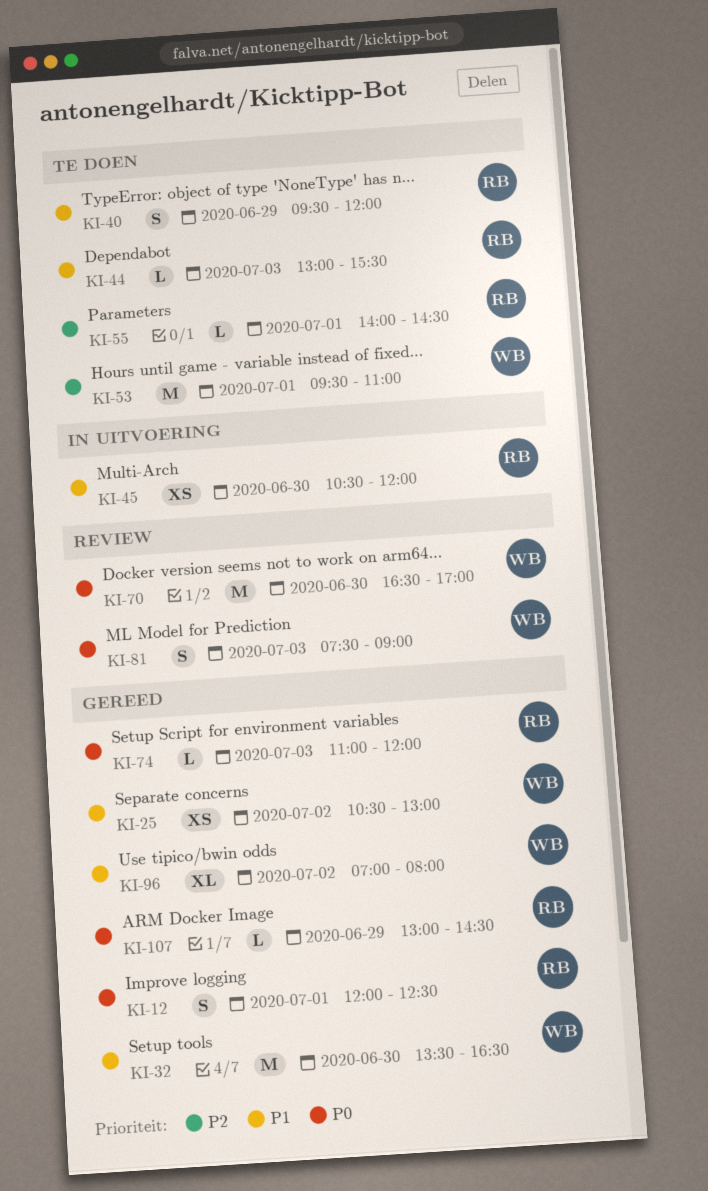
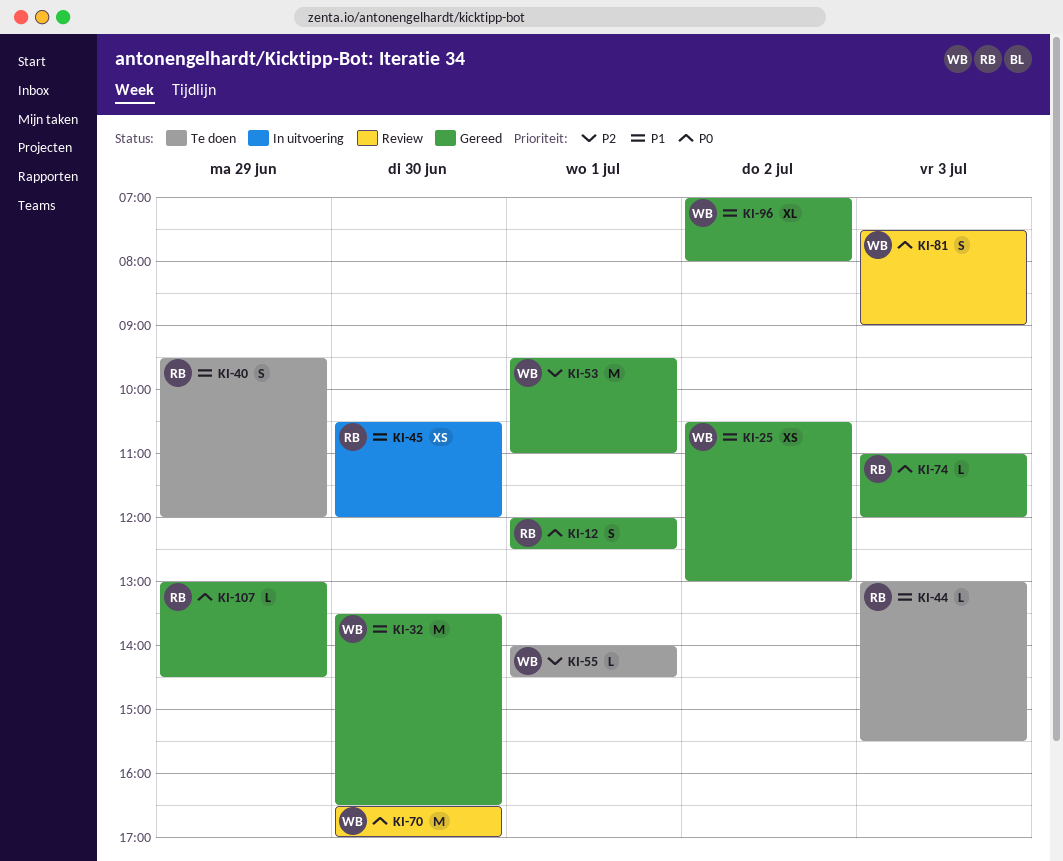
KI-53, status: Te doen -> Gereed
KI-55, owner: RB -> WB

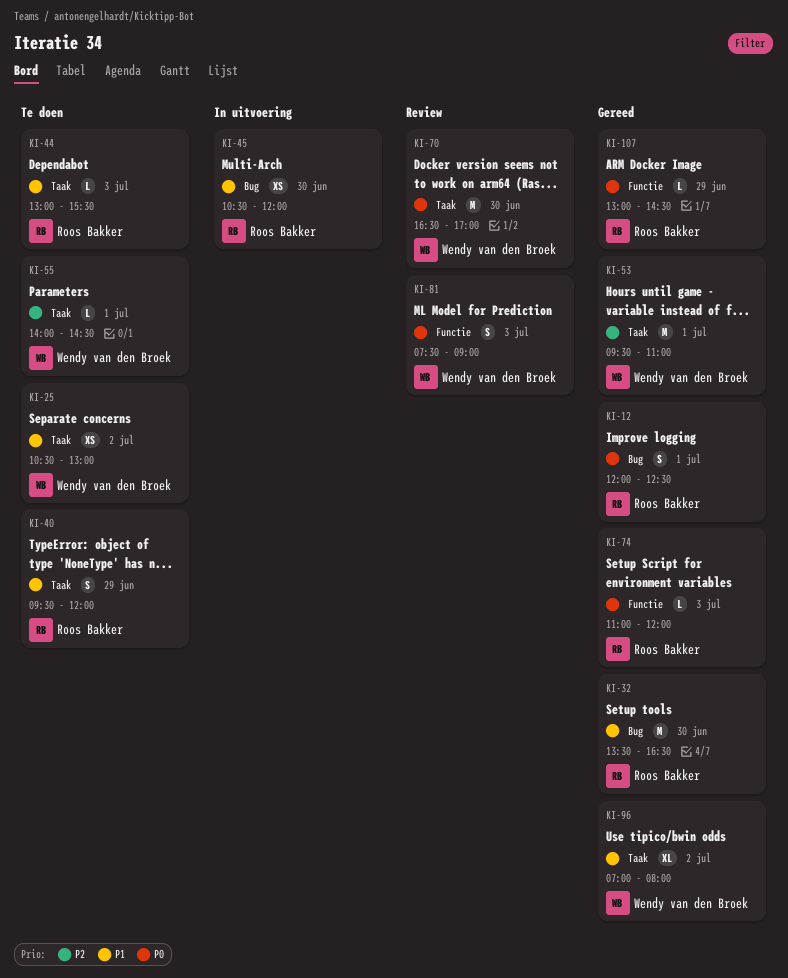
KI-25, status: Gereed -> Te doen
KI-32, owner: Wendy van den Broek -> Roos Bakker

